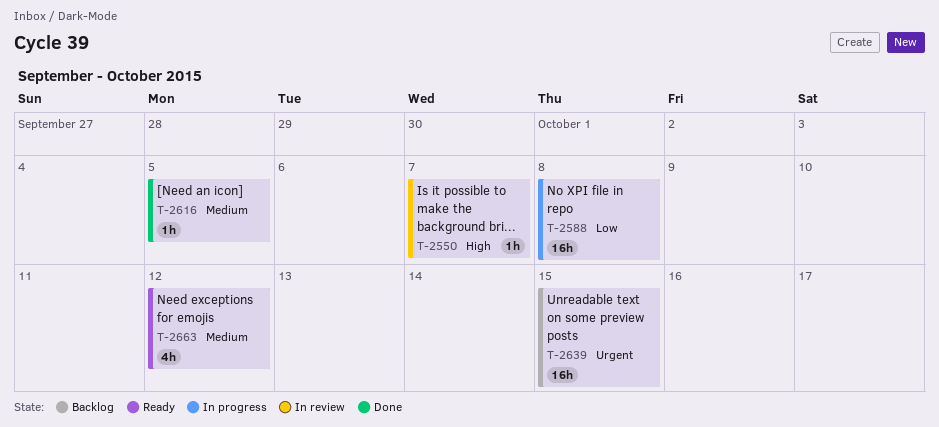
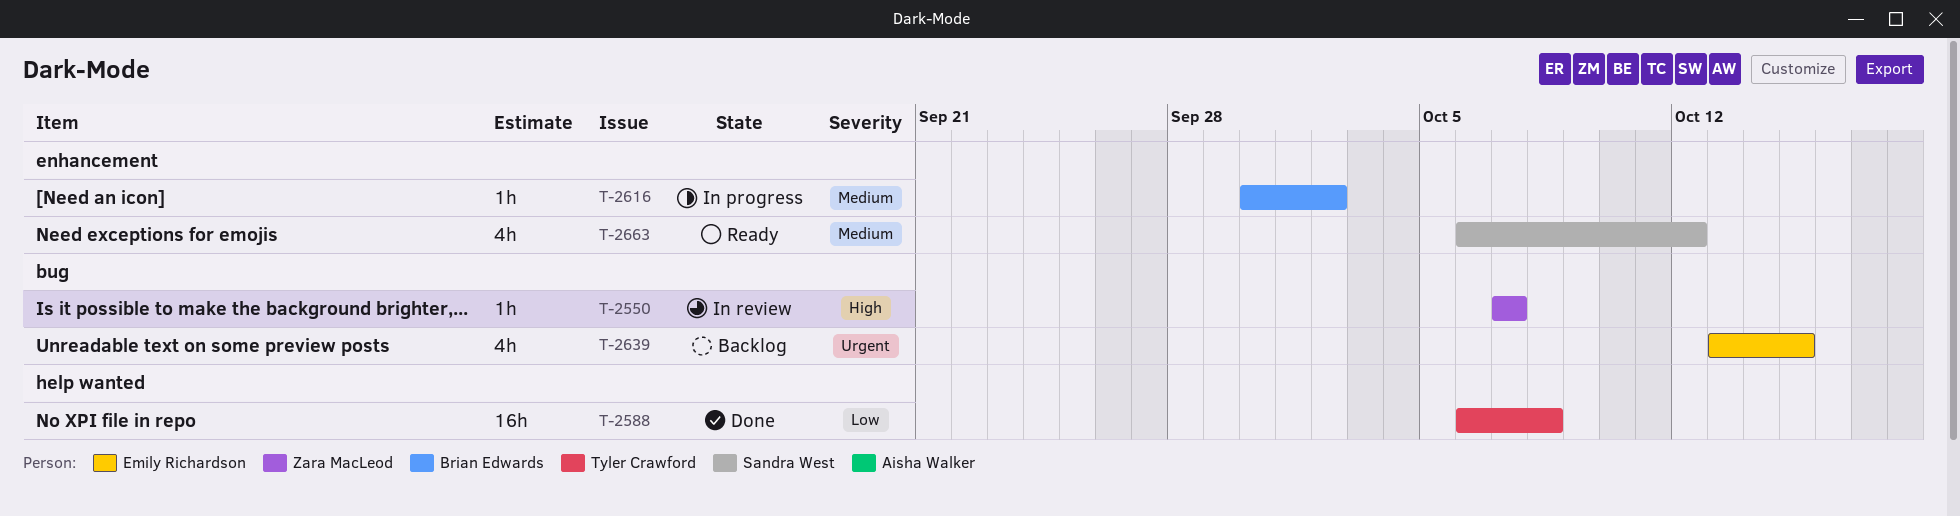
T-2588, status: In progress -> Done
T-2616, status: Done -> In progress
T-2616, due: Oct 5 -> Oct 2
T-2639, estimate: 16h -> 4h

